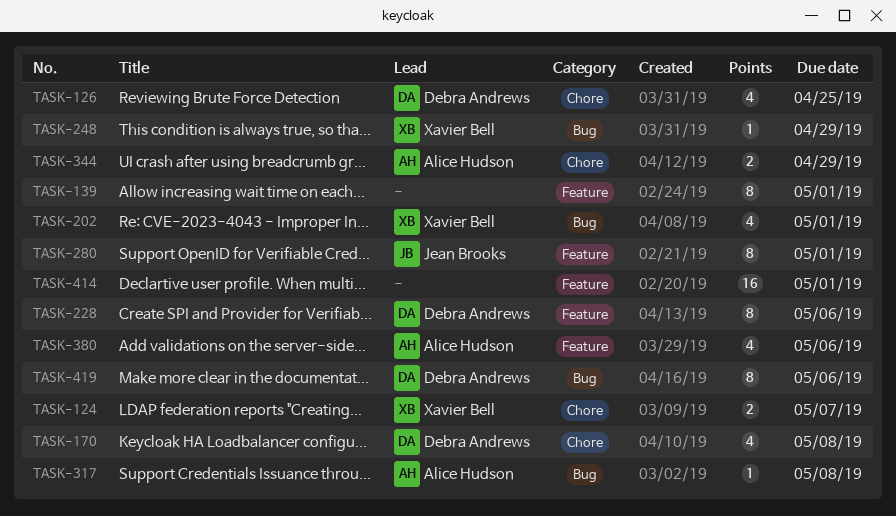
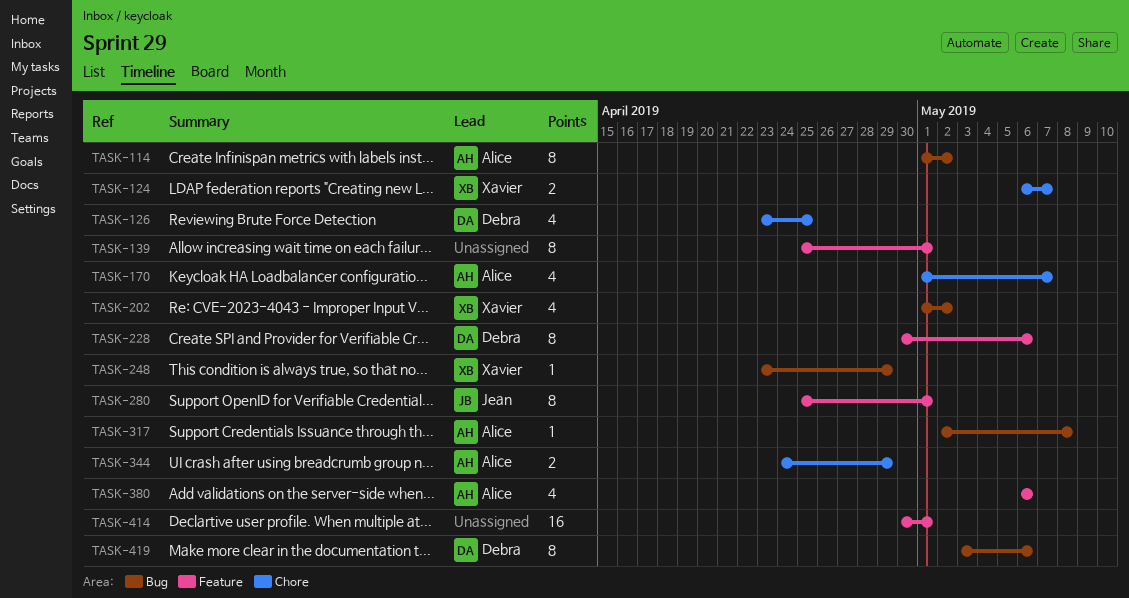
TASK-114: none -> present
TASK-170, owner: Debra Andrews -> Alice Hudson
TASK-170, due: May 8 -> May 7
TASK-202, due: May 1 -> May 2

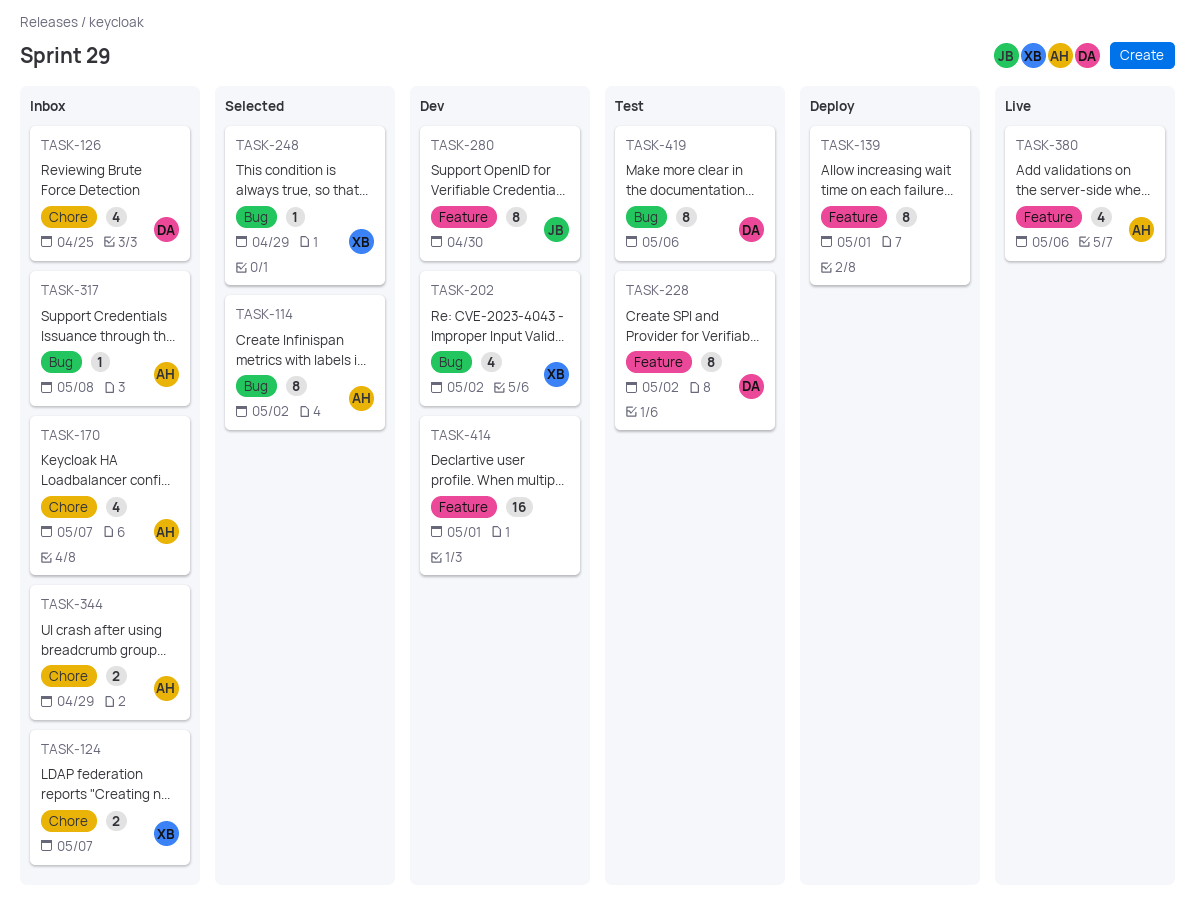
TASK-228, due: May 6 -> May 2
TASK-280, due: May 1 -> Apr 30

